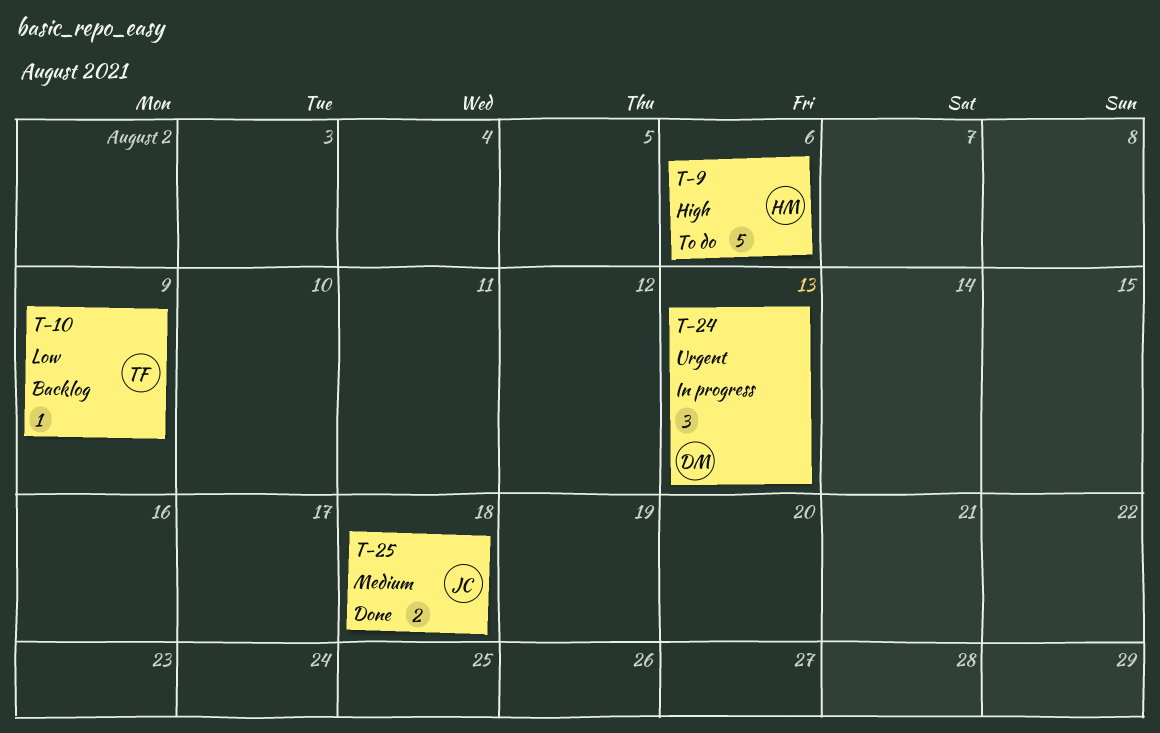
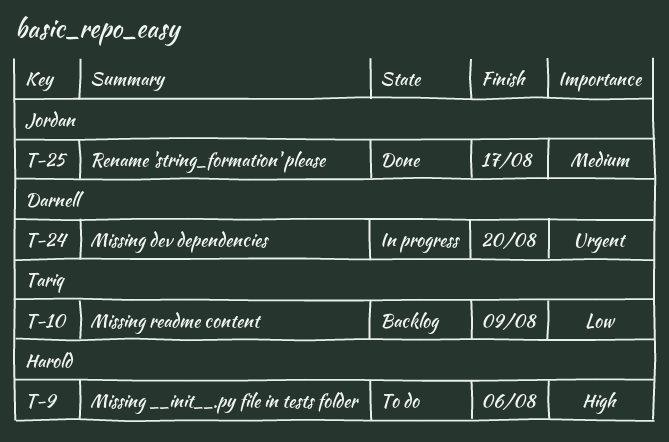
T-24, due: Aug 13 -> Aug 20
T-25, due: Aug 18 -> Aug 17

